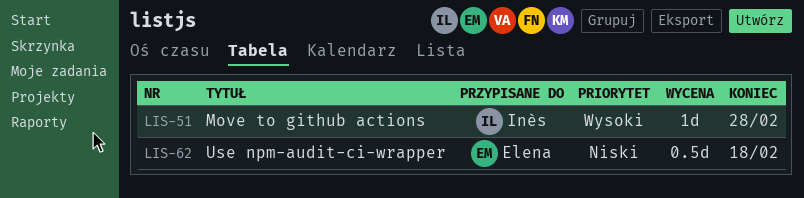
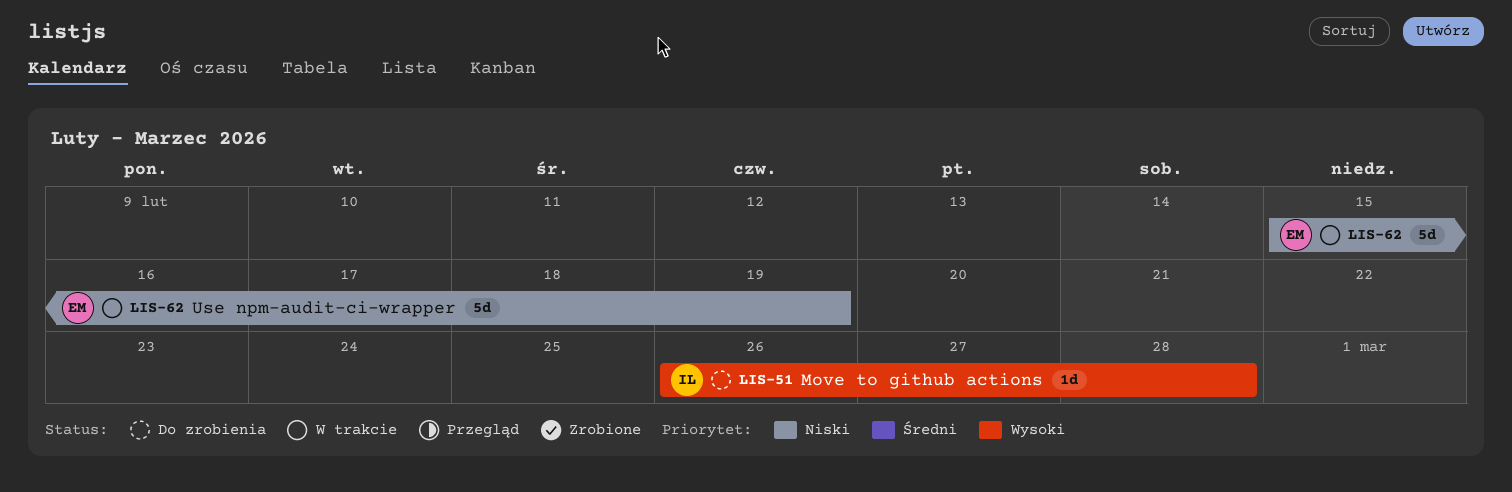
LIS-62, estimate: 0.5d -> 5d
LIS-62, due: Feb 18 -> Feb 19

